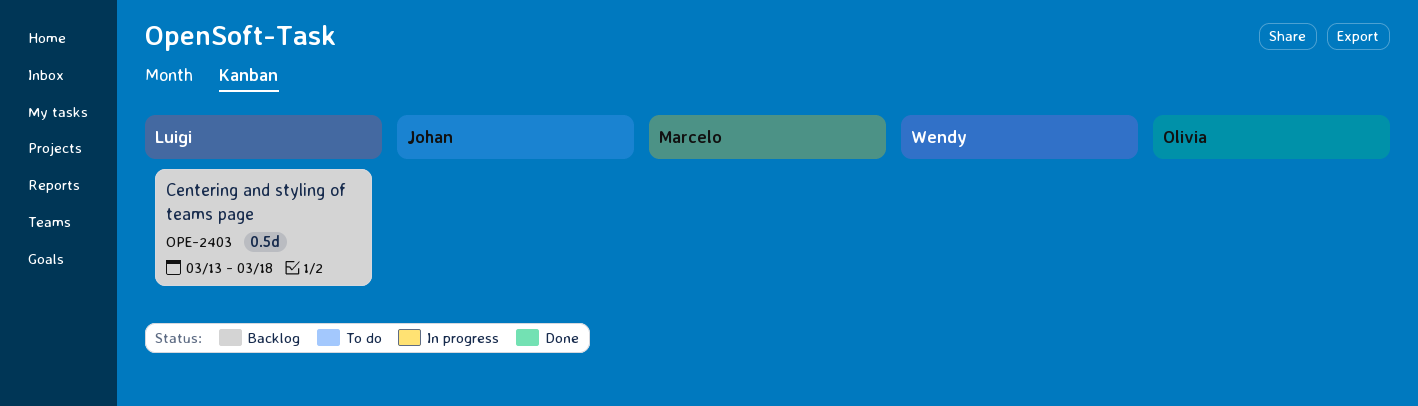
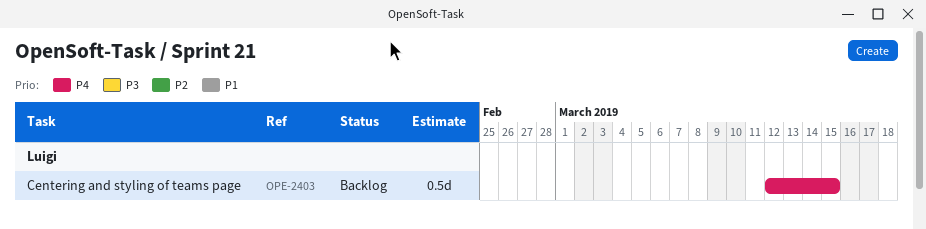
OPE-2403, start: Mar 13 -> Mar 12
OPE-2403, due: Mar 18 -> Mar 15

